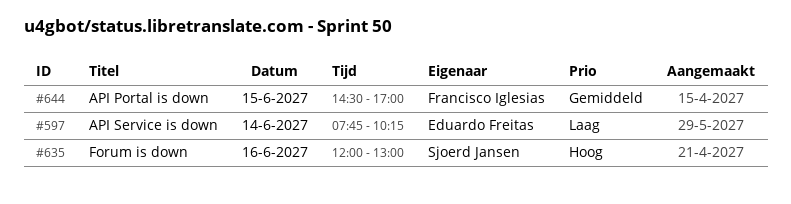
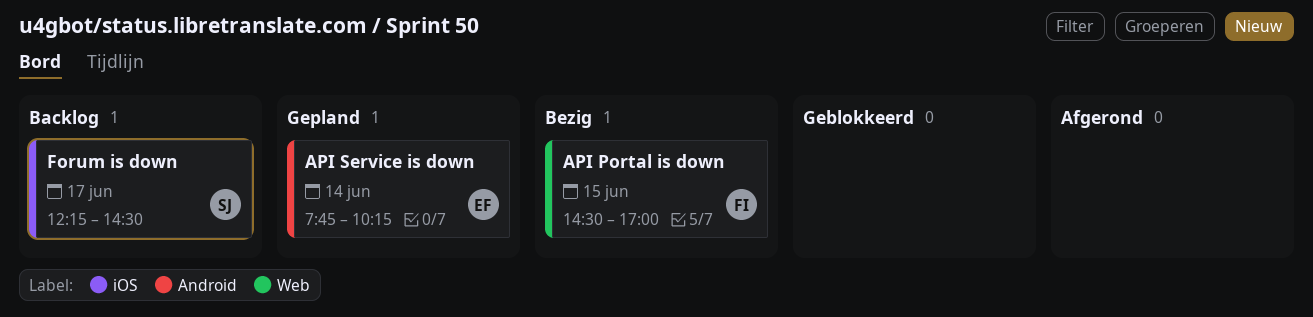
Forum is down, day: Jun 16 -> Jun 17
Forum is down, begins: 12:00 -> 12:15
Forum is down, ends: 13:00 -> 14:30

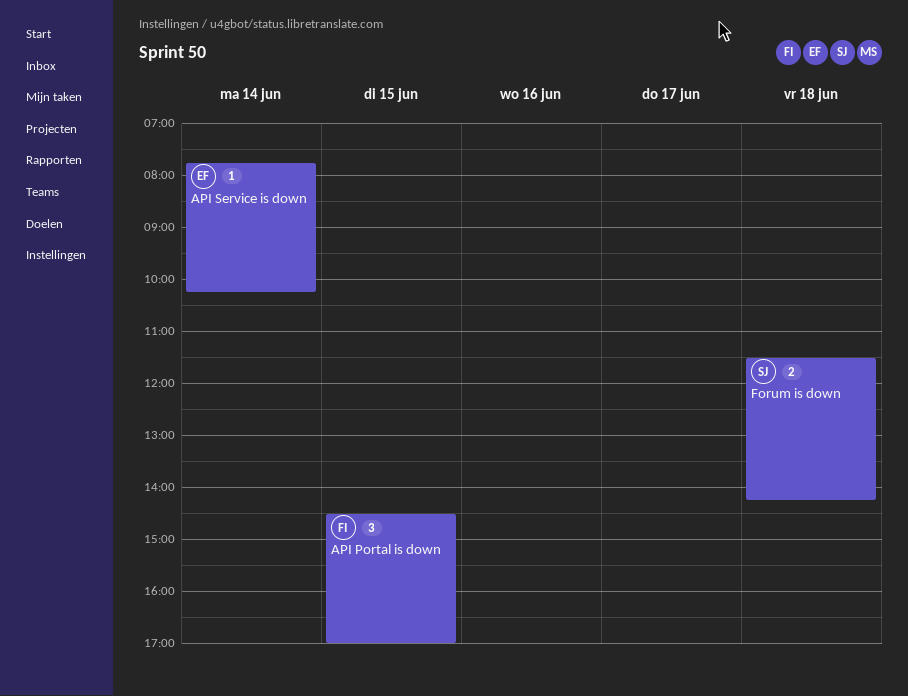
Forum is down, day: Jun 17 -> Jun 18
Forum is down, begins: 12:15 -> 11:30
Forum is down, ends: 14:30 -> 14:15

